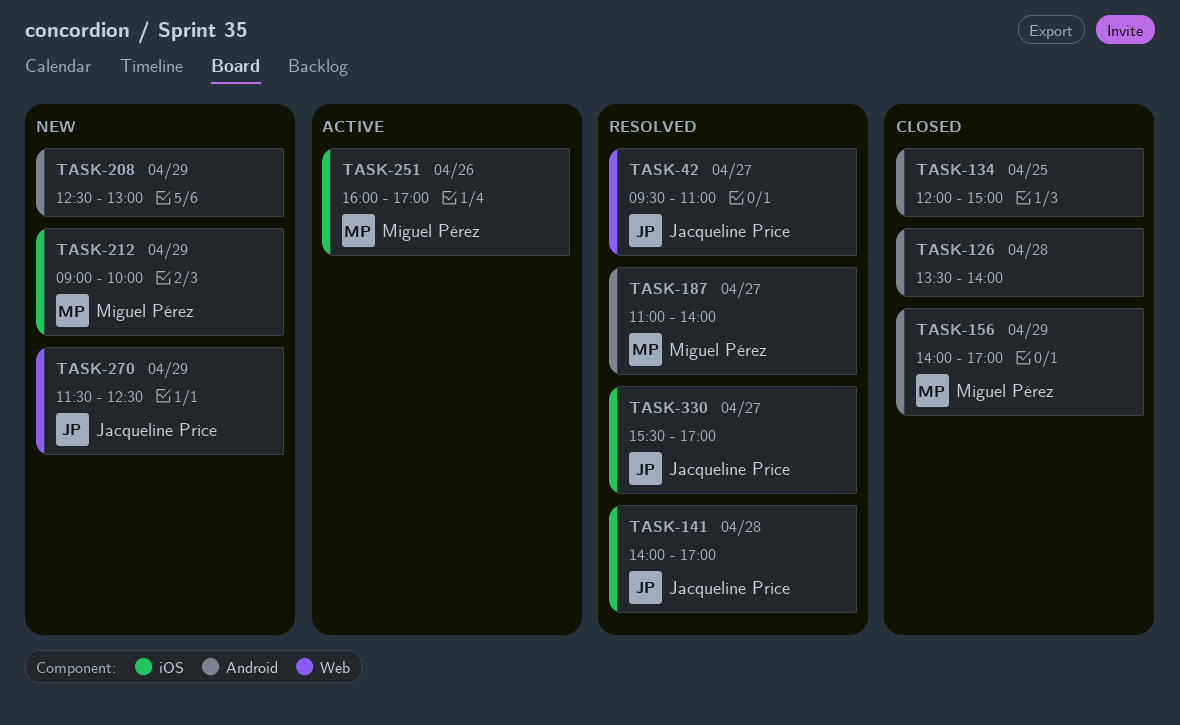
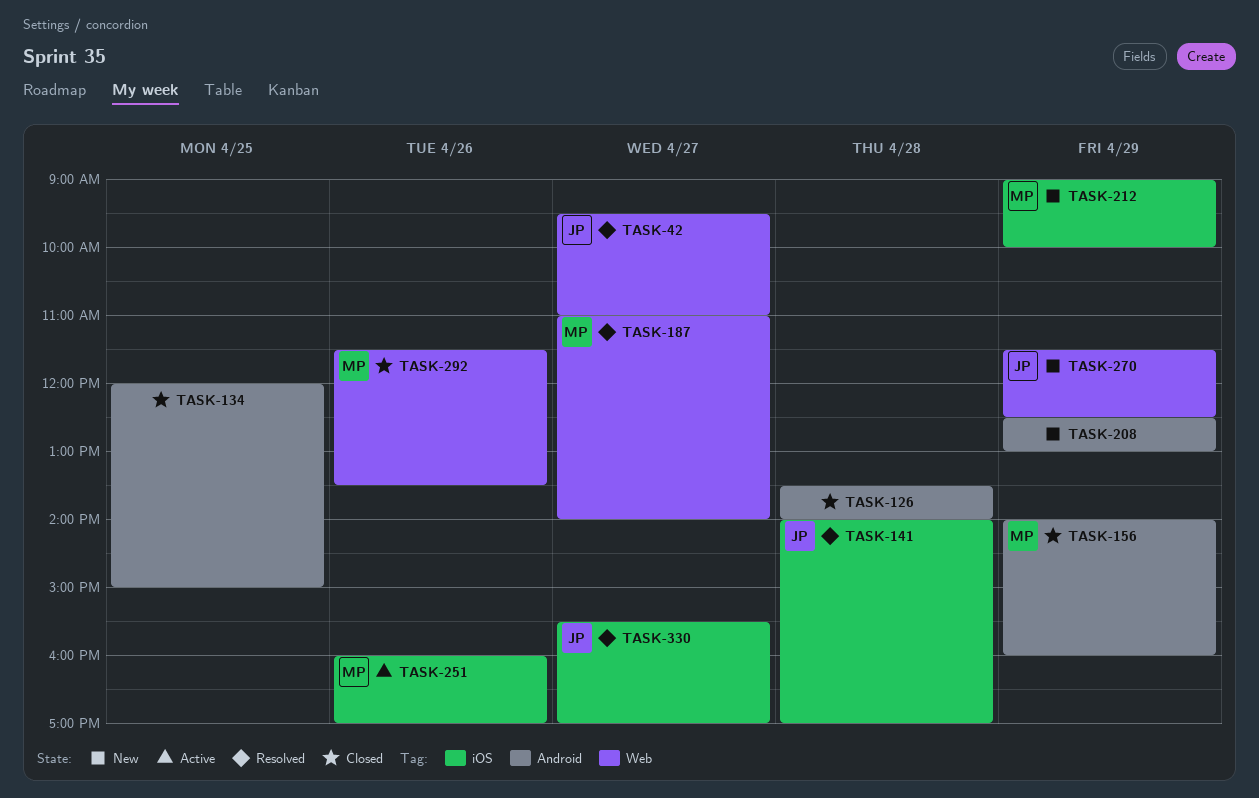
TASK-156, ends: 17:00 -> 16:00
TASK-187, label: Android -> Web
TASK-292: none -> present

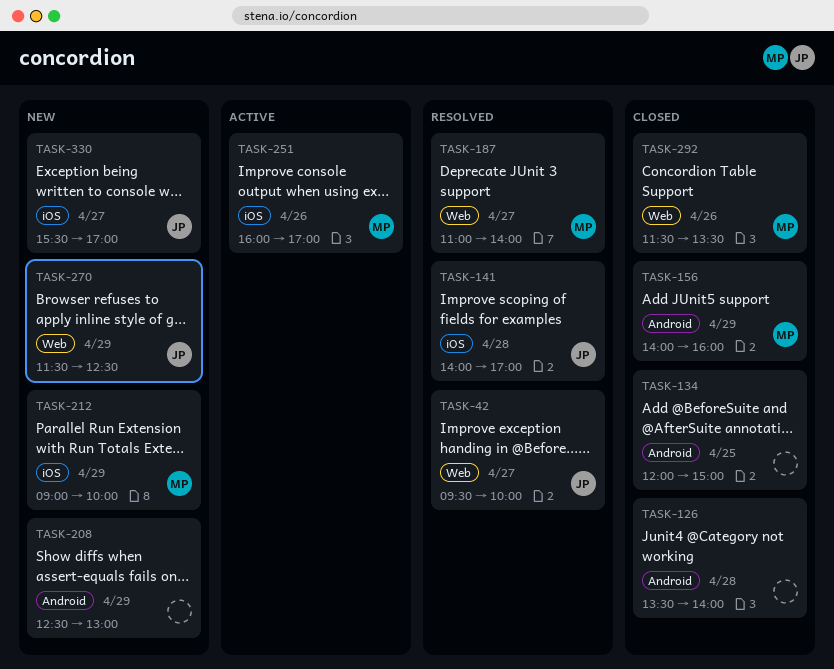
TASK-42, ends: 11:00 -> 10:00
TASK-330, status: Resolved -> New

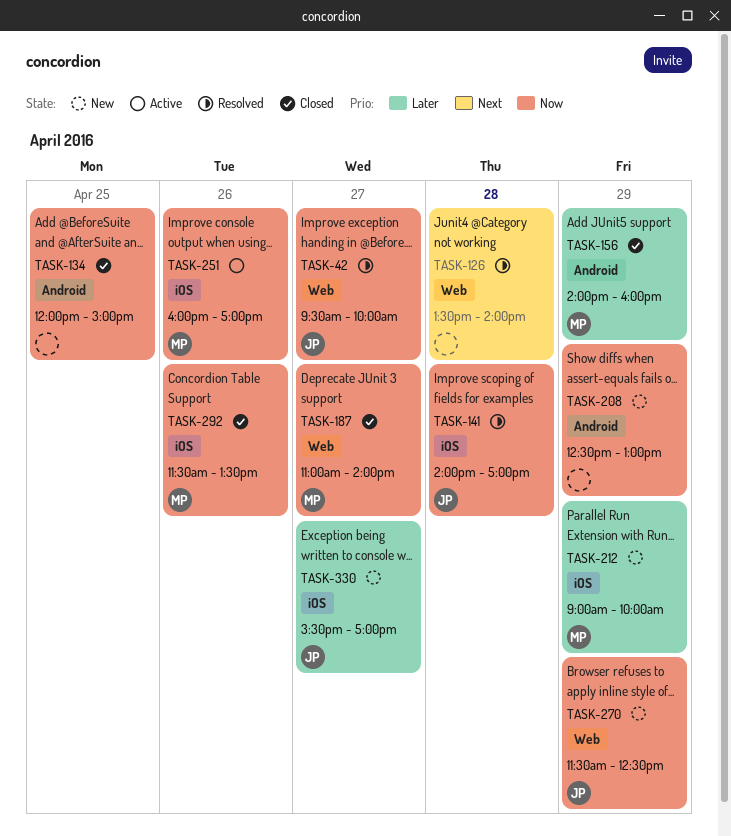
TASK-126, status: Closed -> Resolved
TASK-126, label: Android -> Web
TASK-187, status: Resolved -> Closed
TASK-292, label: Web -> iOS

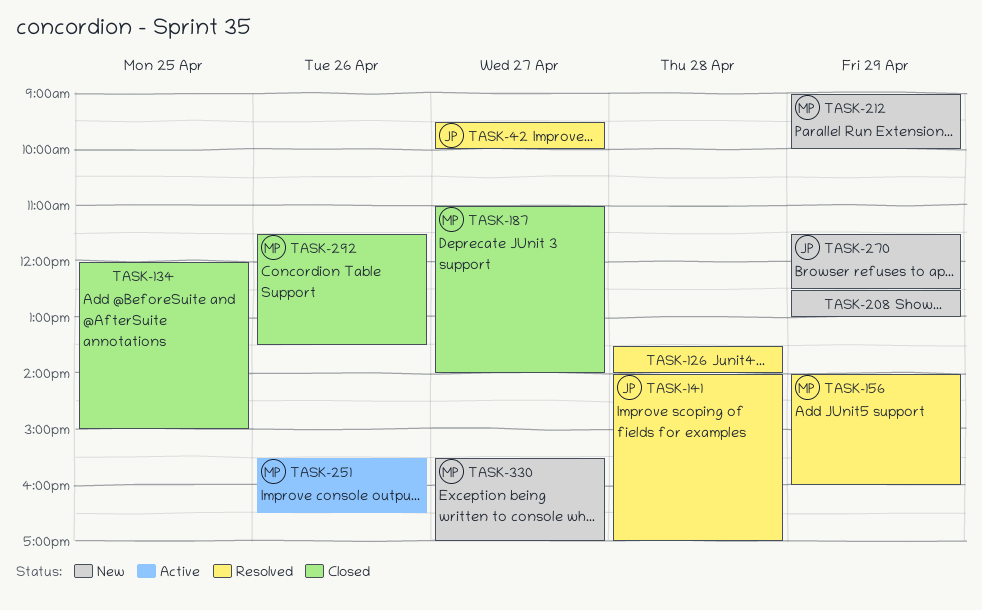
TASK-156, status: Closed -> Resolved
TASK-251, begins: 16:00 -> 15:30
TASK-251, ends: 17:00 -> 16:30
TASK-330, owner: JP -> MP

